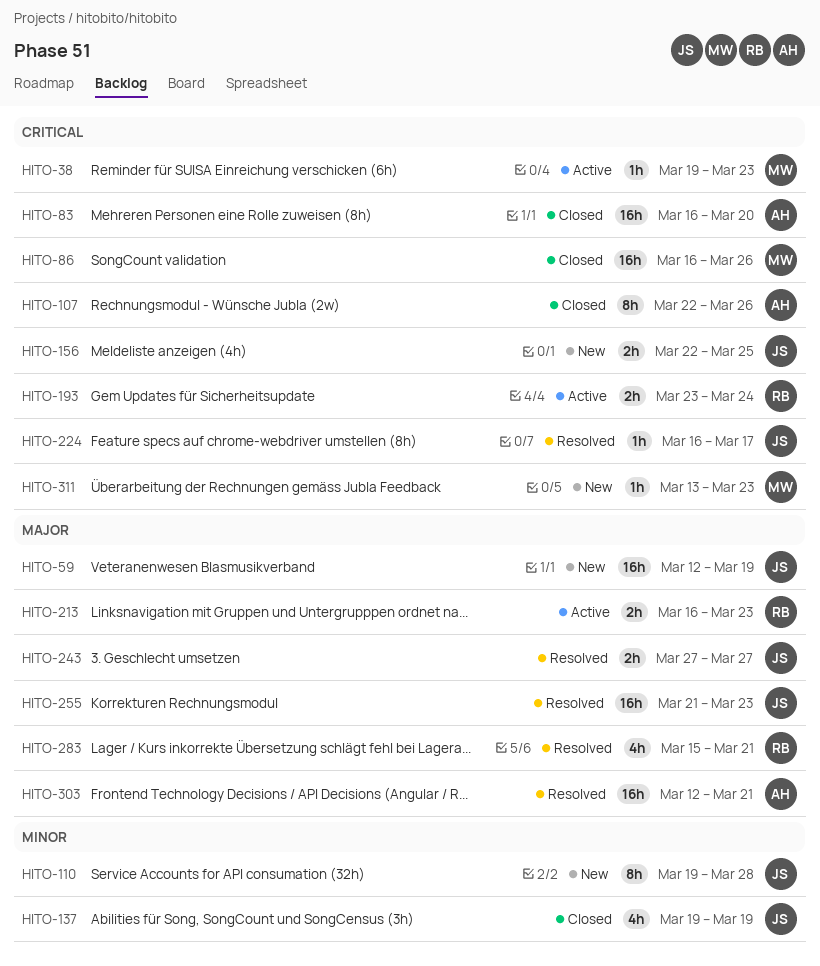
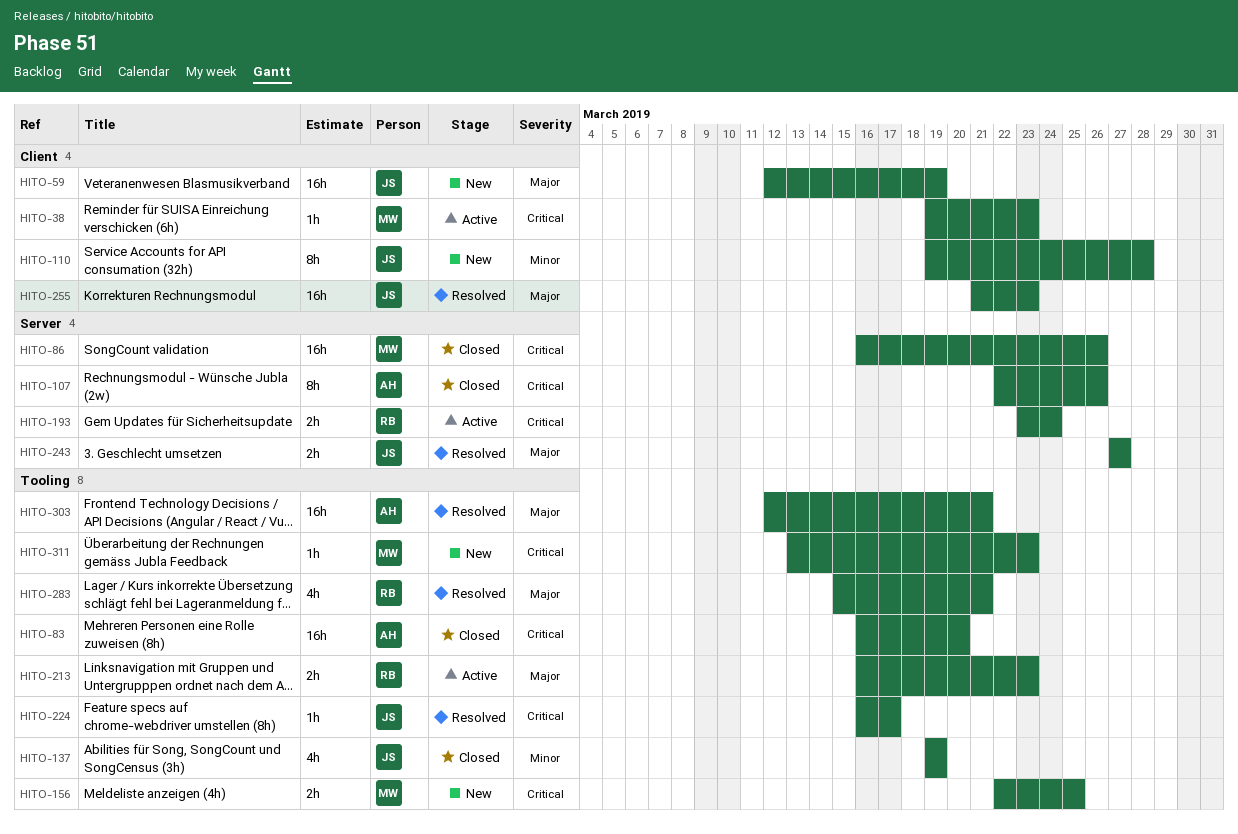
HITO-156, owner: JS -> MW

